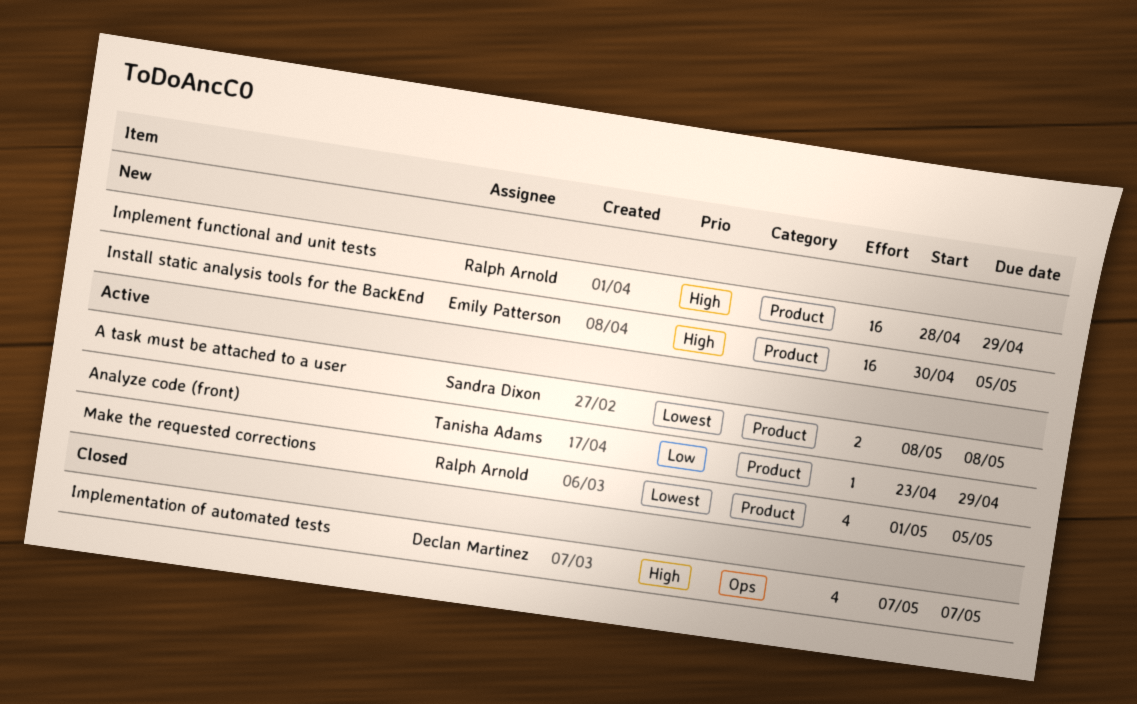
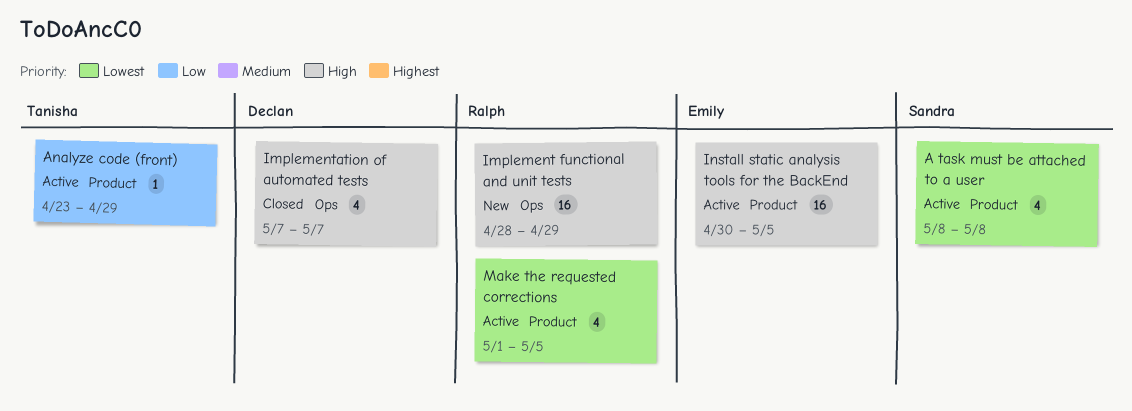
A task must be attached to a user, estimate: 2 -> 4
Implement functional and unit tests, label: Product -> Ops
Install static analysis tools for the BackEnd, status: New -> Active

